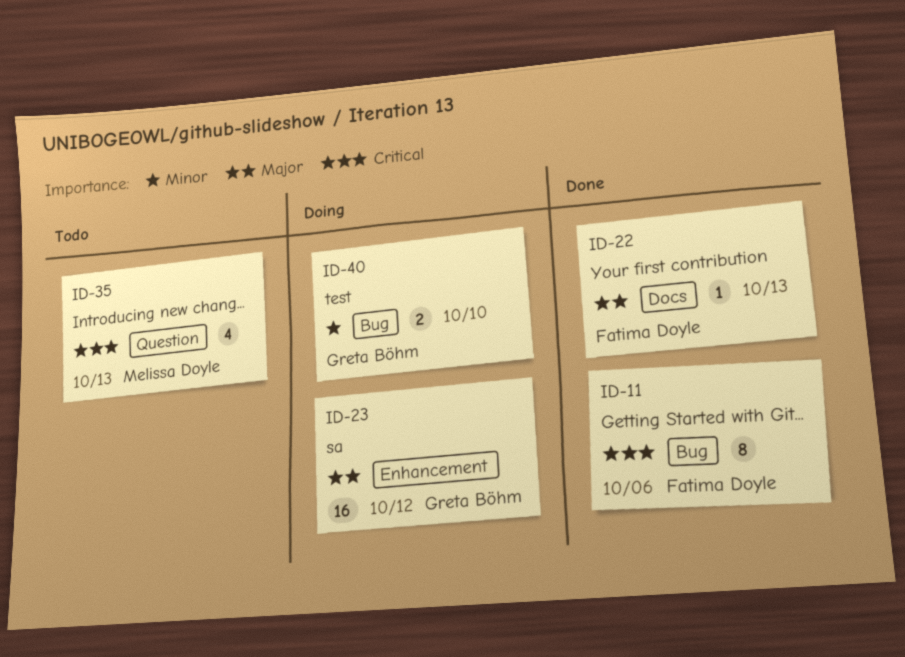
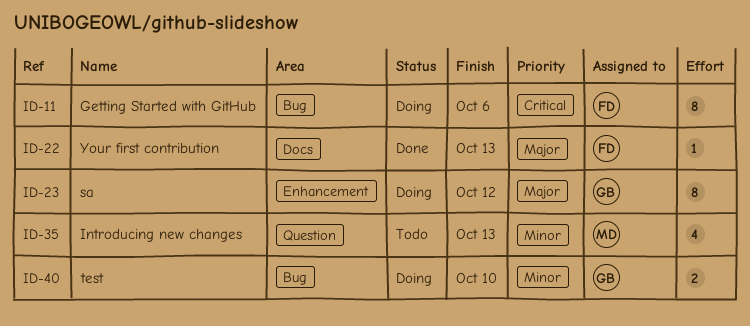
ID-11, status: Done -> Doing
ID-23, estimate: 16 -> 8
ID-35, priority: Critical -> Minor

